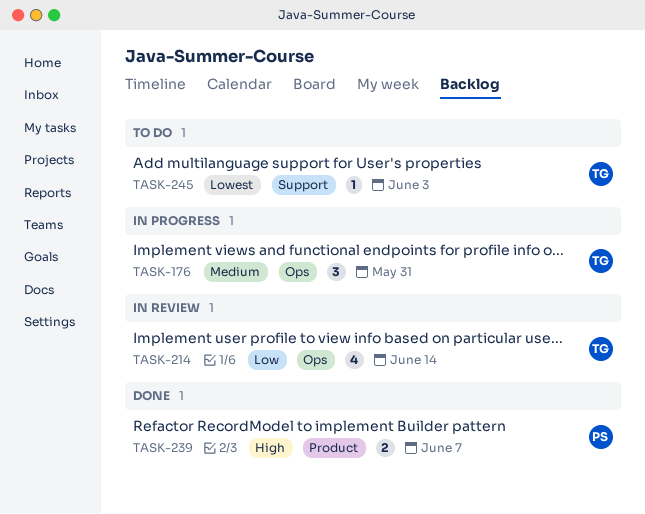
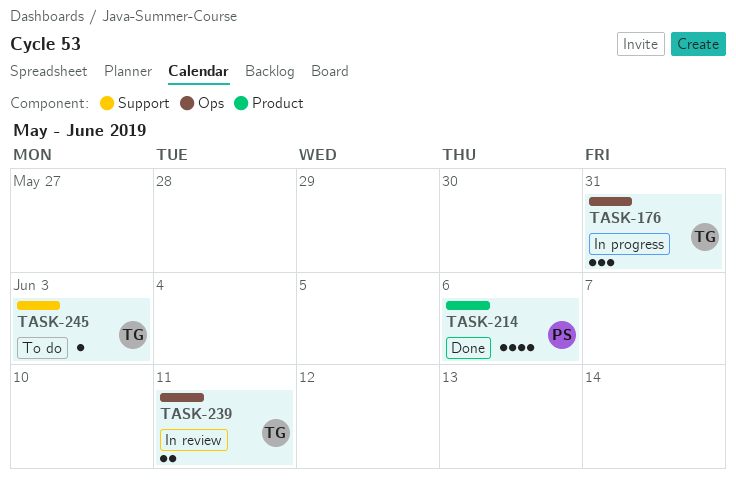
TASK-214, status: In review -> Done
TASK-214, owner: TG -> PS
TASK-214, label: Ops -> Product
TASK-214, due: Jun 14 -> Jun 6
TASK-239, status: Done -> In review
TASK-239, owner: PS -> TG
TASK-239, label: Product -> Ops
TASK-239, due: Jun 7 -> Jun 11

